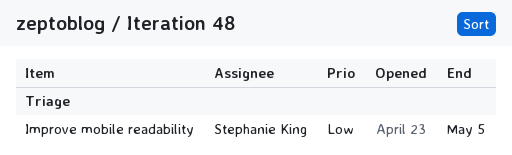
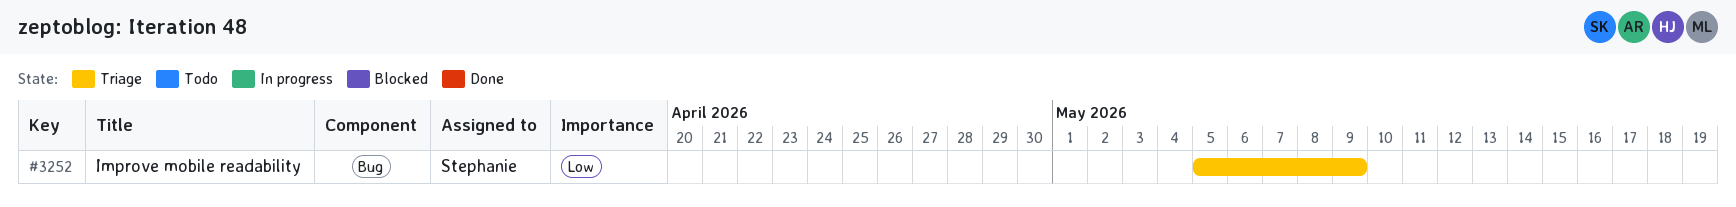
Improve mobile readability, due: May 5 -> May 9

